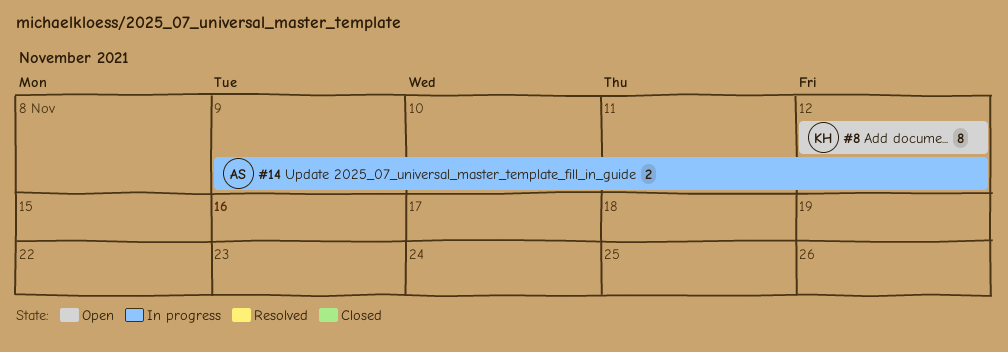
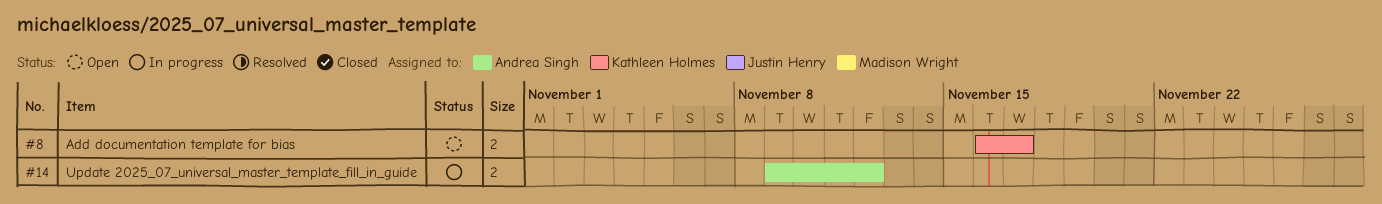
#8, estimate: 8 -> 2
#8, start: Nov 12 -> Nov 16
#8, due: Nov 12 -> Nov 17

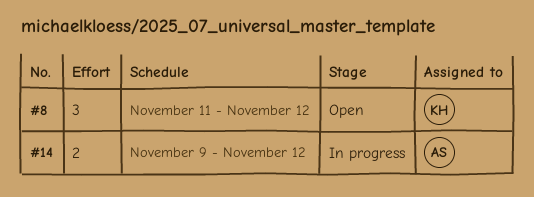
#8, estimate: 2 -> 3
#8, start: Nov 16 -> Nov 11
#8, due: Nov 17 -> Nov 12

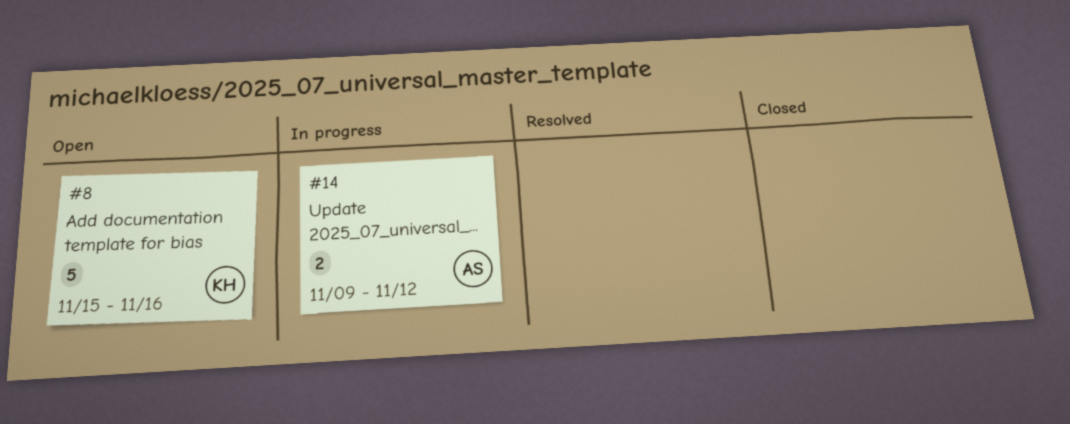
#8, estimate: 3 -> 5
#8, start: Nov 11 -> Nov 15
#8, due: Nov 12 -> Nov 16

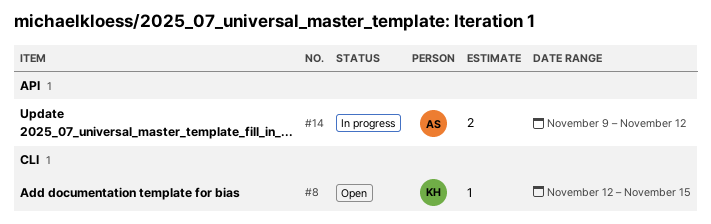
#8, estimate: 5 -> 1
#8, start: Nov 15 -> Nov 12
#8, due: Nov 16 -> Nov 15

